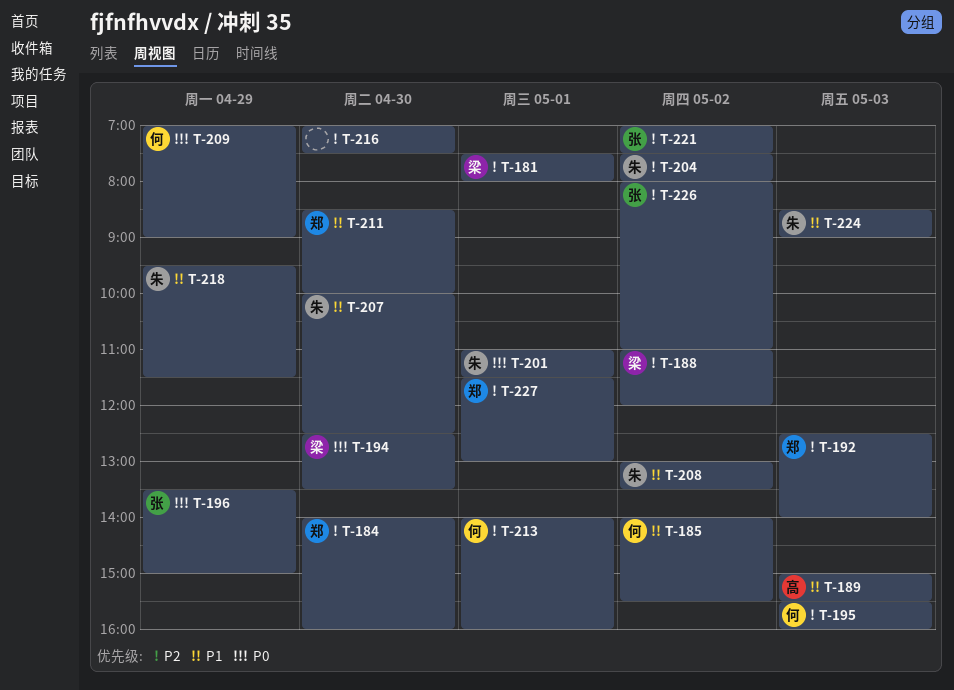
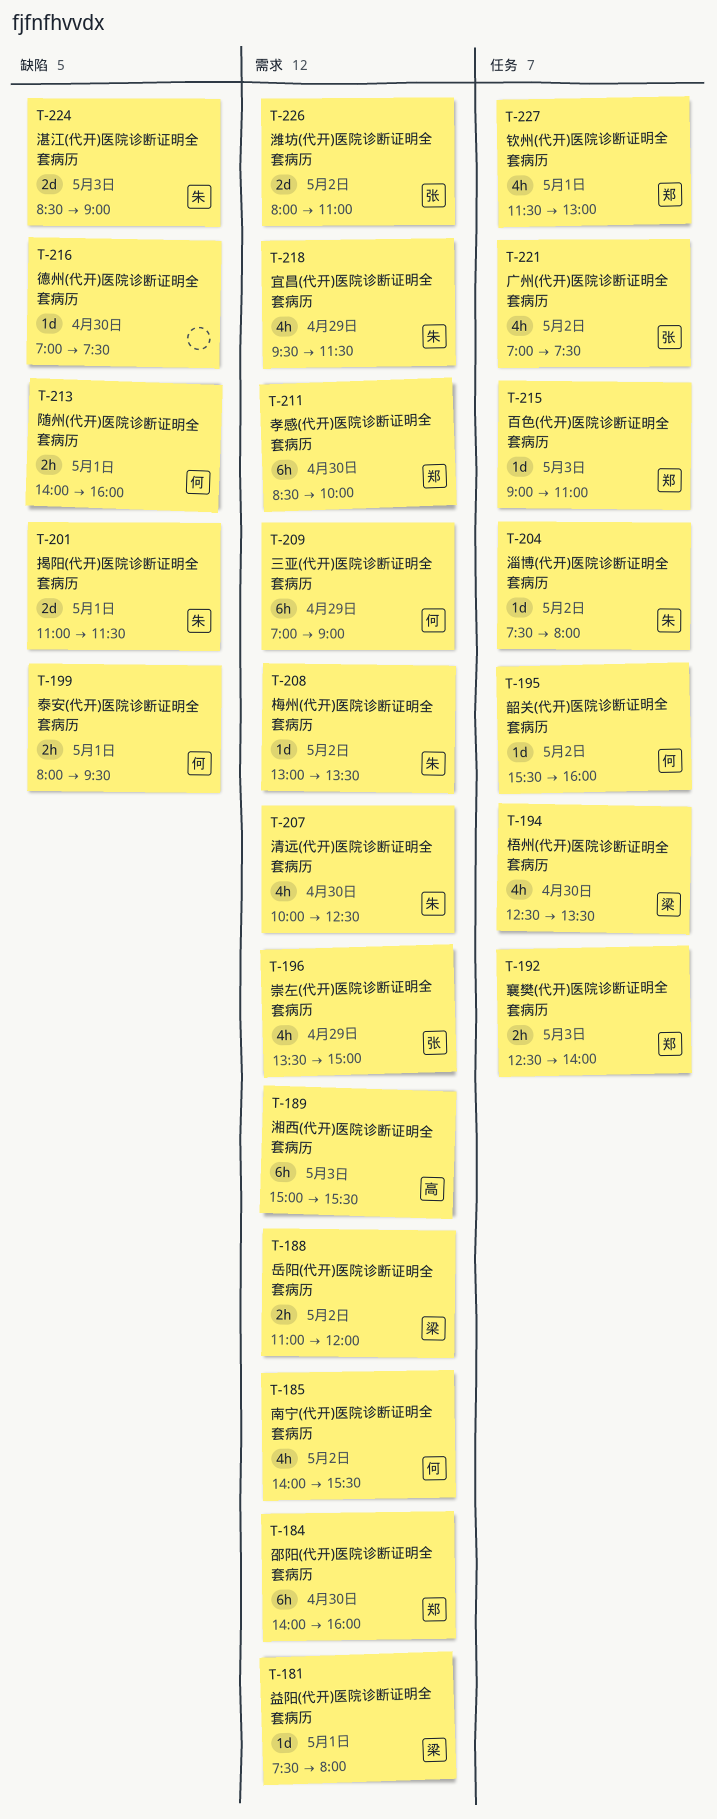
T-195, day: May 3 -> May 2
T-199: none -> present
T-215: none -> present

